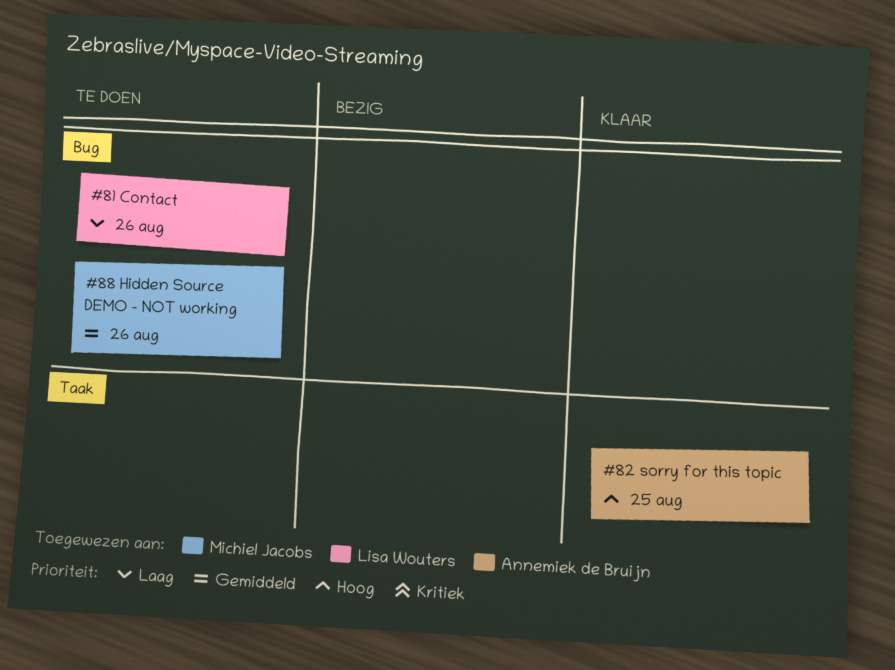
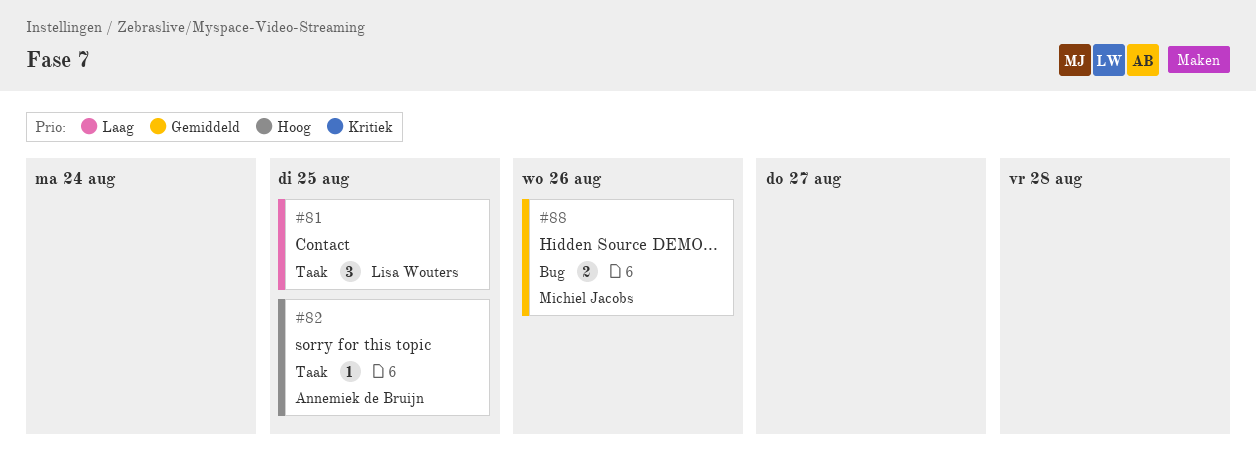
#81, label: Bug -> Taak
#81, due: Aug 26 -> Aug 25

